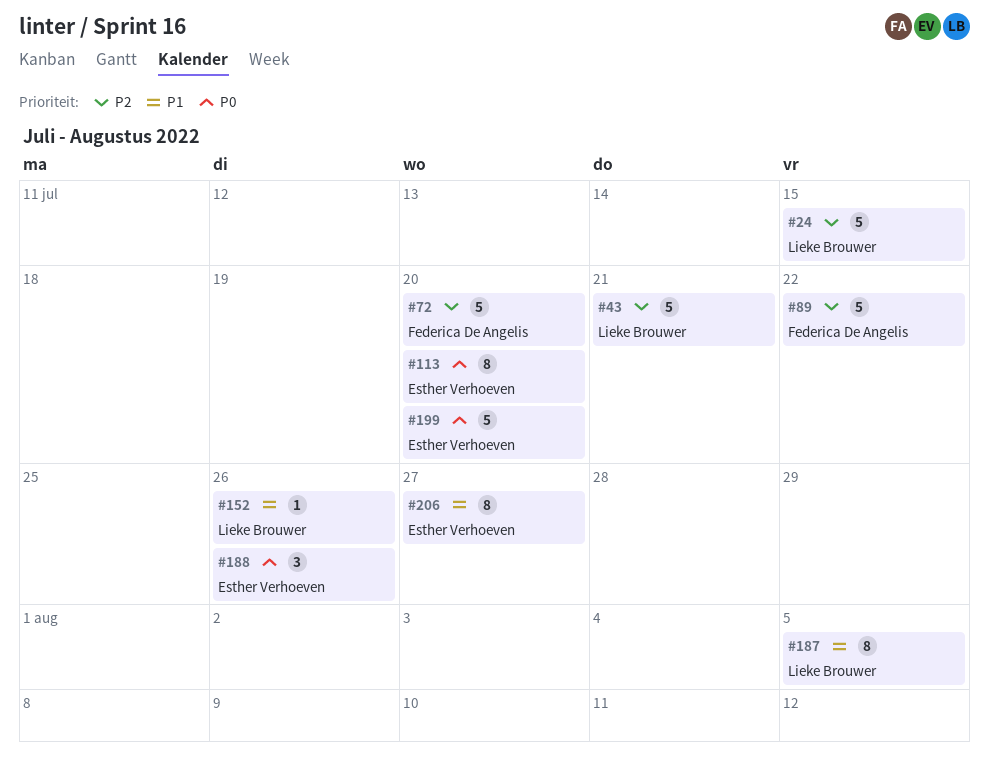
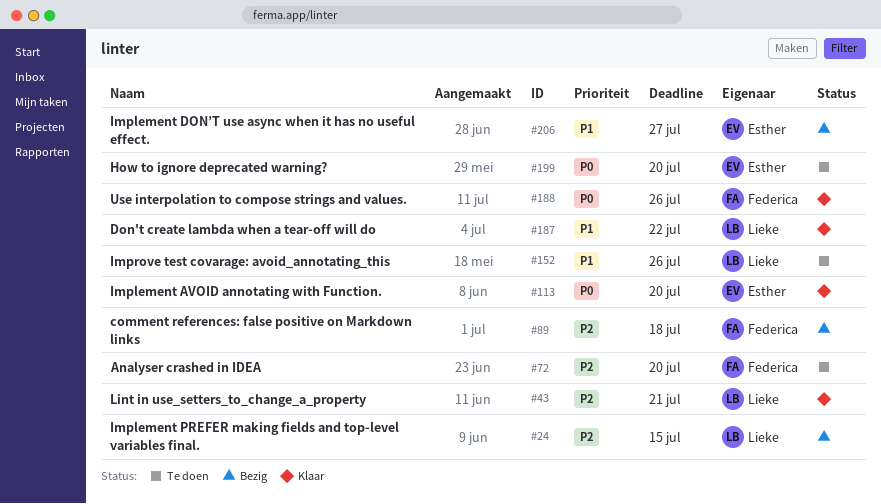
#89, due: Jul 22 -> Jul 18
#187, due: Aug 5 -> Jul 22
#188, owner: Esther Verhoeven -> Federica De Angelis

